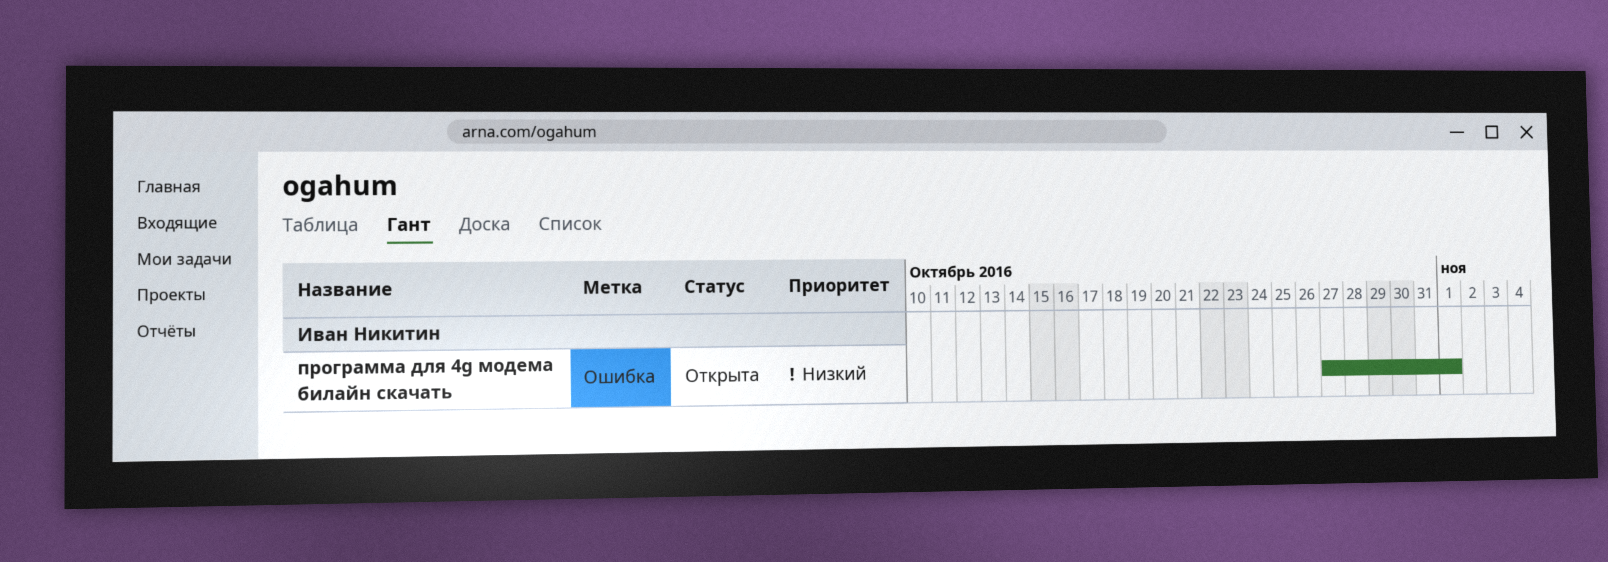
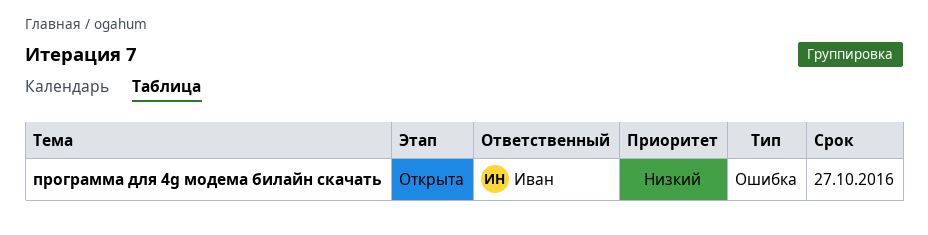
программа для 4g модема билайн скачать, due: Nov 1 -> Oct 27

